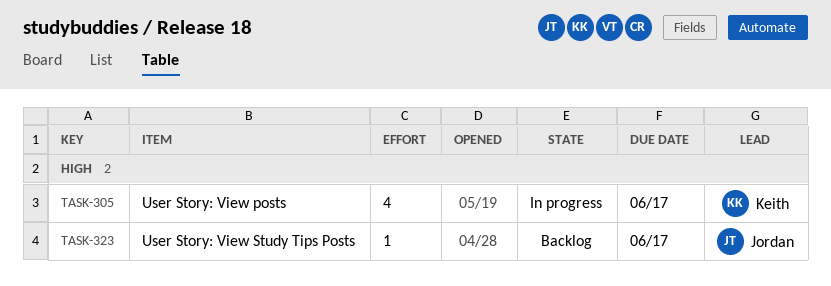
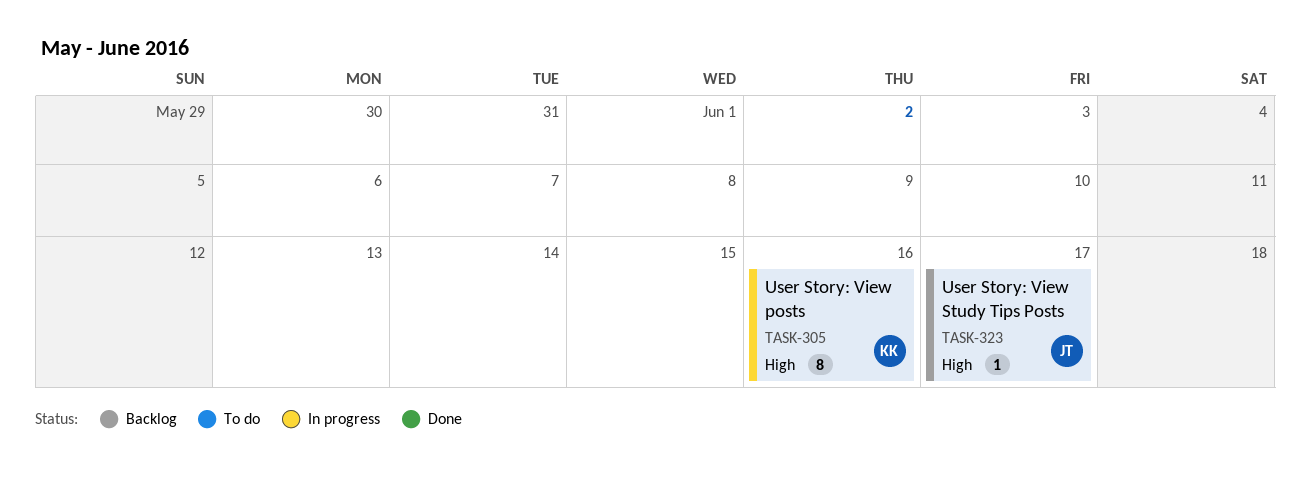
TASK-305, estimate: 4 -> 8
TASK-305, due: Jun 17 -> Jun 16

